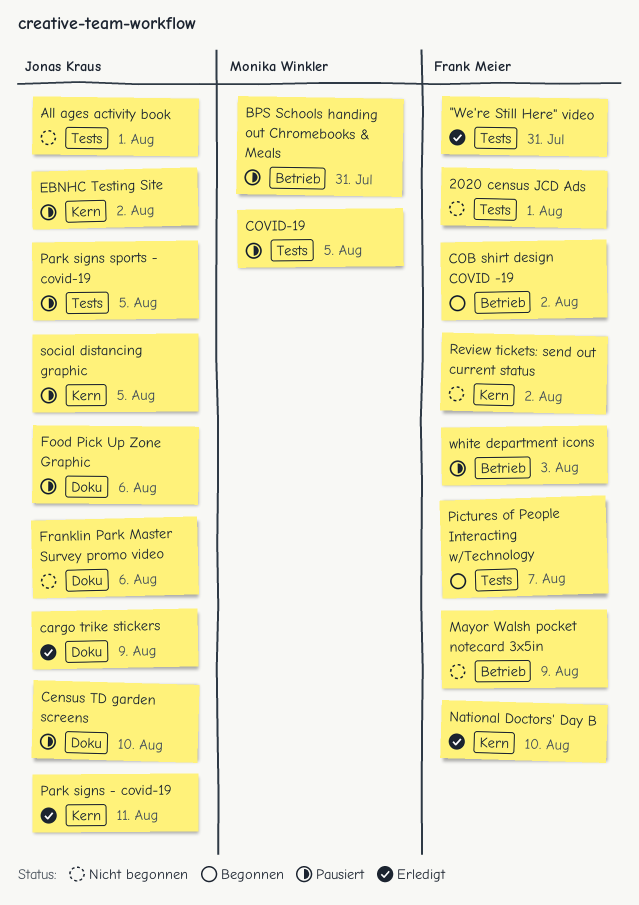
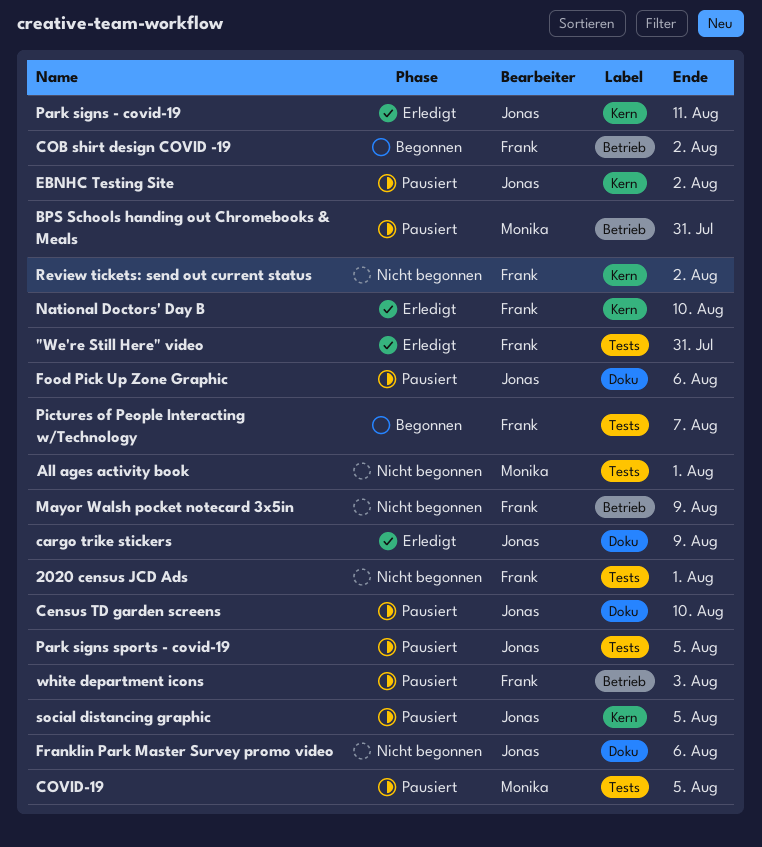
All ages activity book, owner: Jonas Kraus -> Monika Winkler

